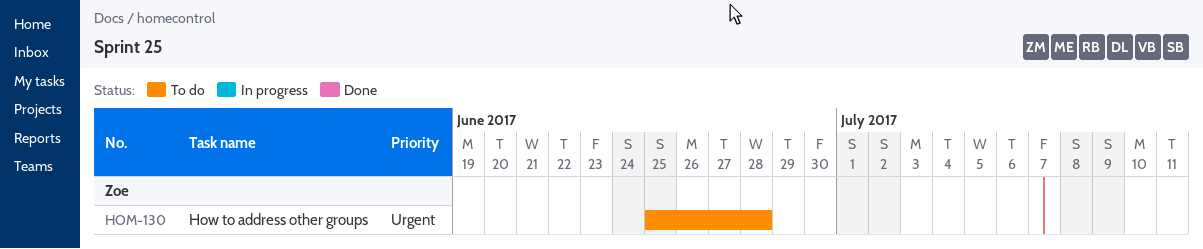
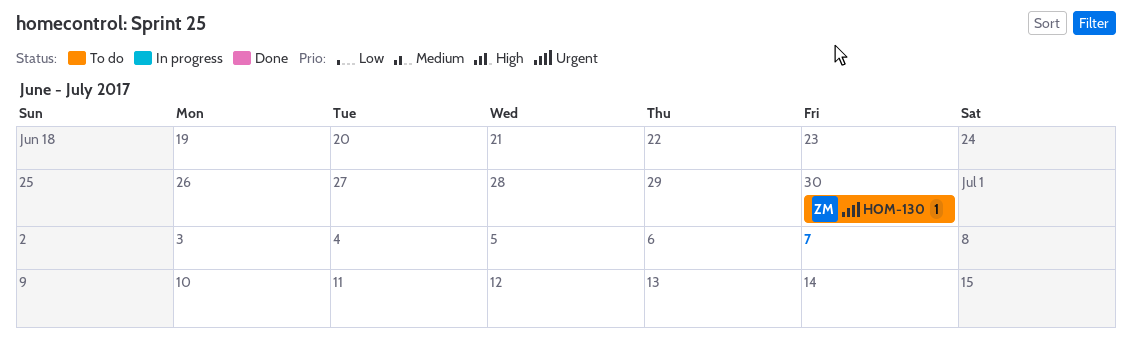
HOM-130, start: Jun 25 -> Jun 30
HOM-130, due: Jun 28 -> Jun 30

